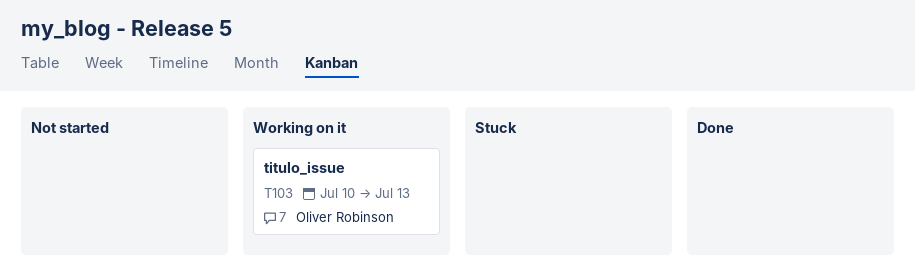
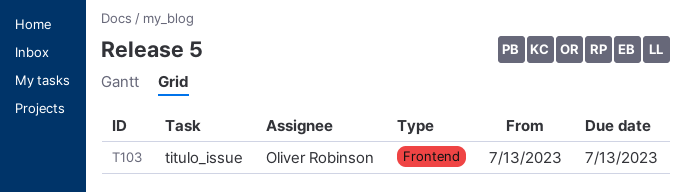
T103, start: Jul 10 -> Jul 13

